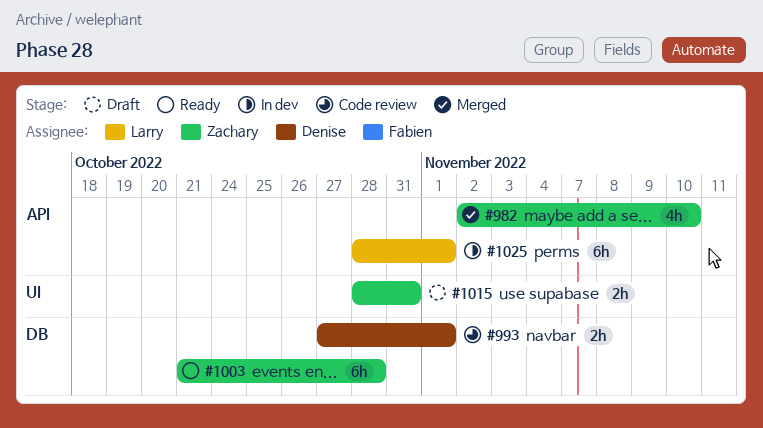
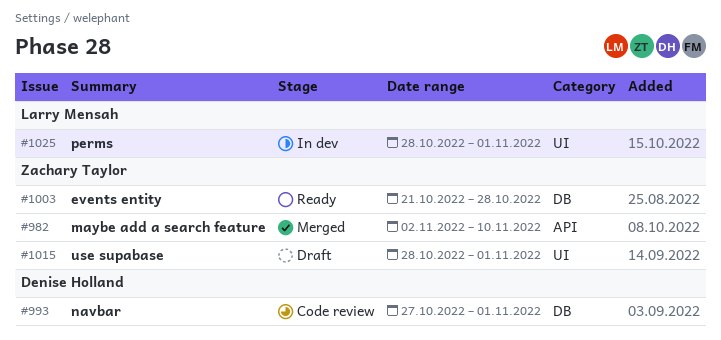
#1015, due: Oct 31 -> Nov 1
#1025, label: API -> UI

